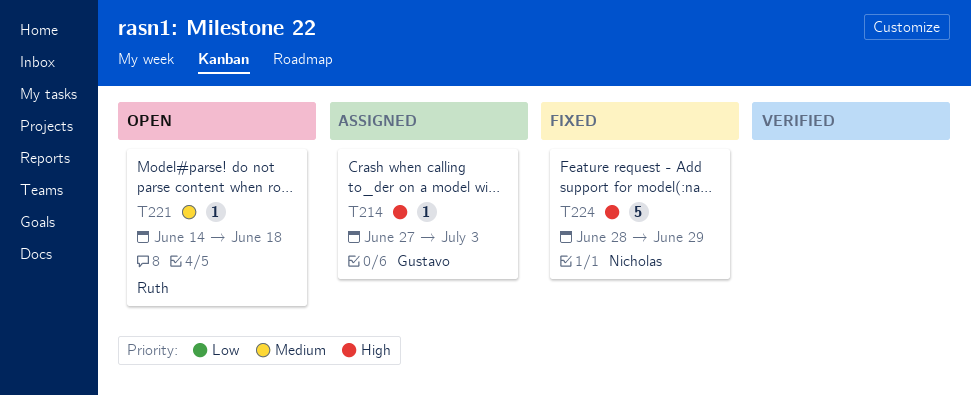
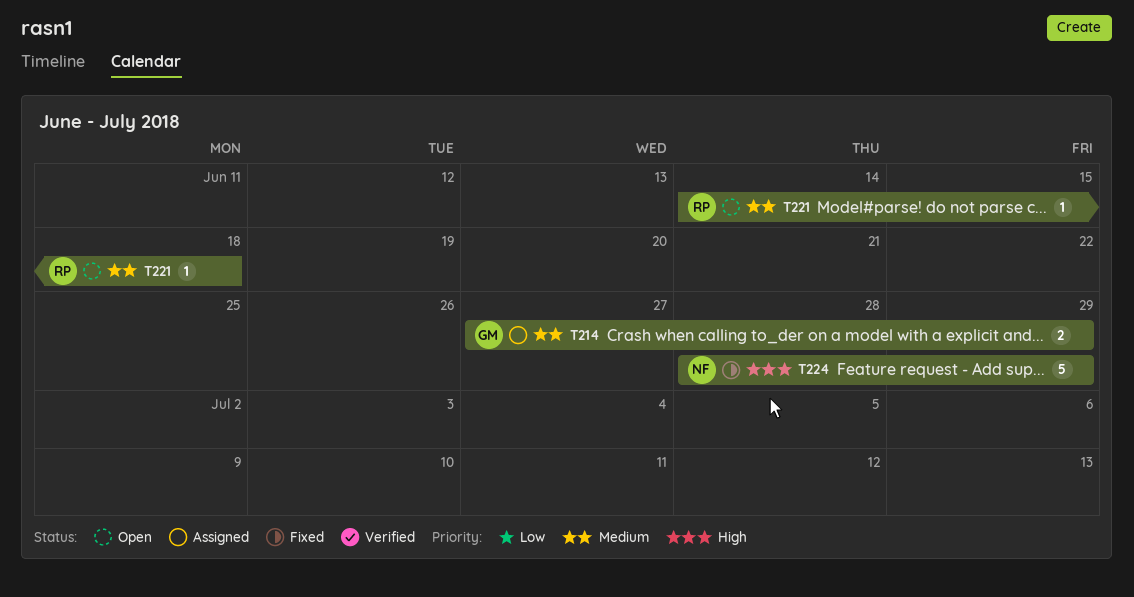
T214, priority: High -> Medium
T214, estimate: 1 -> 2
T214, due: Jul 3 -> Jun 29

